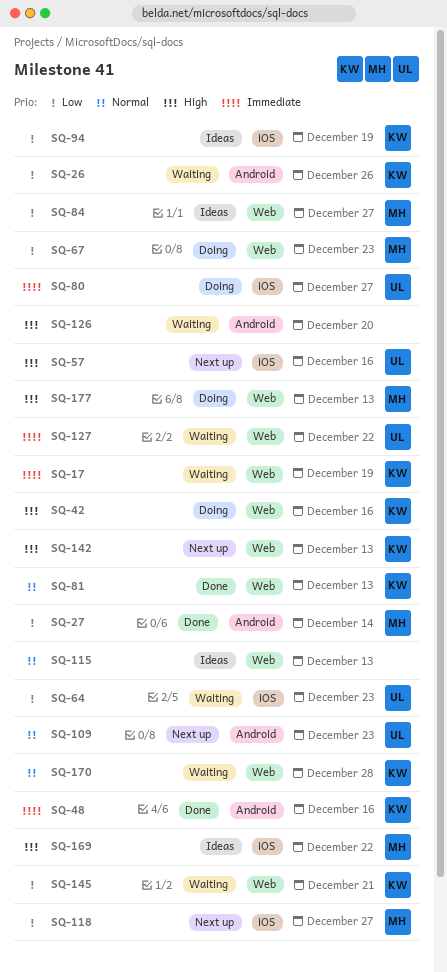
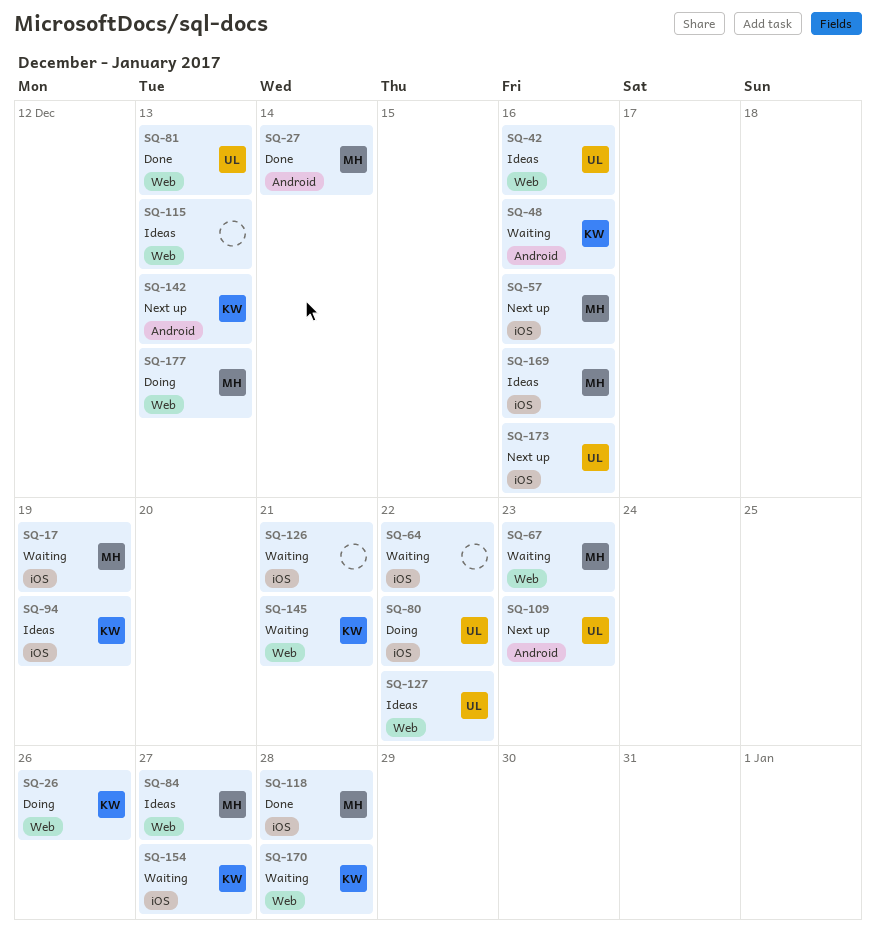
SQ-17, owner: KW -> MH
SQ-17, label: Web -> iOS
SQ-26, status: Waiting -> Doing
SQ-26, label: Android -> Web
SQ-42, status: Doing -> Ideas
SQ-42, owner: KW -> UL
SQ-48, status: Done -> Waiting
SQ-57, owner: UL -> MH
SQ-64, owner: UL -> none
SQ-64, due: Dec 23 -> Dec 22
SQ-67, status: Doing -> Waiting
SQ-80, due: Dec 27 -> Dec 22
SQ-81, owner: KW -> UL
SQ-118, status: Next up -> Done
SQ-118, due: Dec 27 -> Dec 28
SQ-126, label: Android -> iOS
SQ-126, due: Dec 20 -> Dec 21
SQ-127, status: Waiting -> Ideas
SQ-142, label: Web -> Android
SQ-154: none -> present
SQ-169, due: Dec 22 -> Dec 16
SQ-173: none -> present

